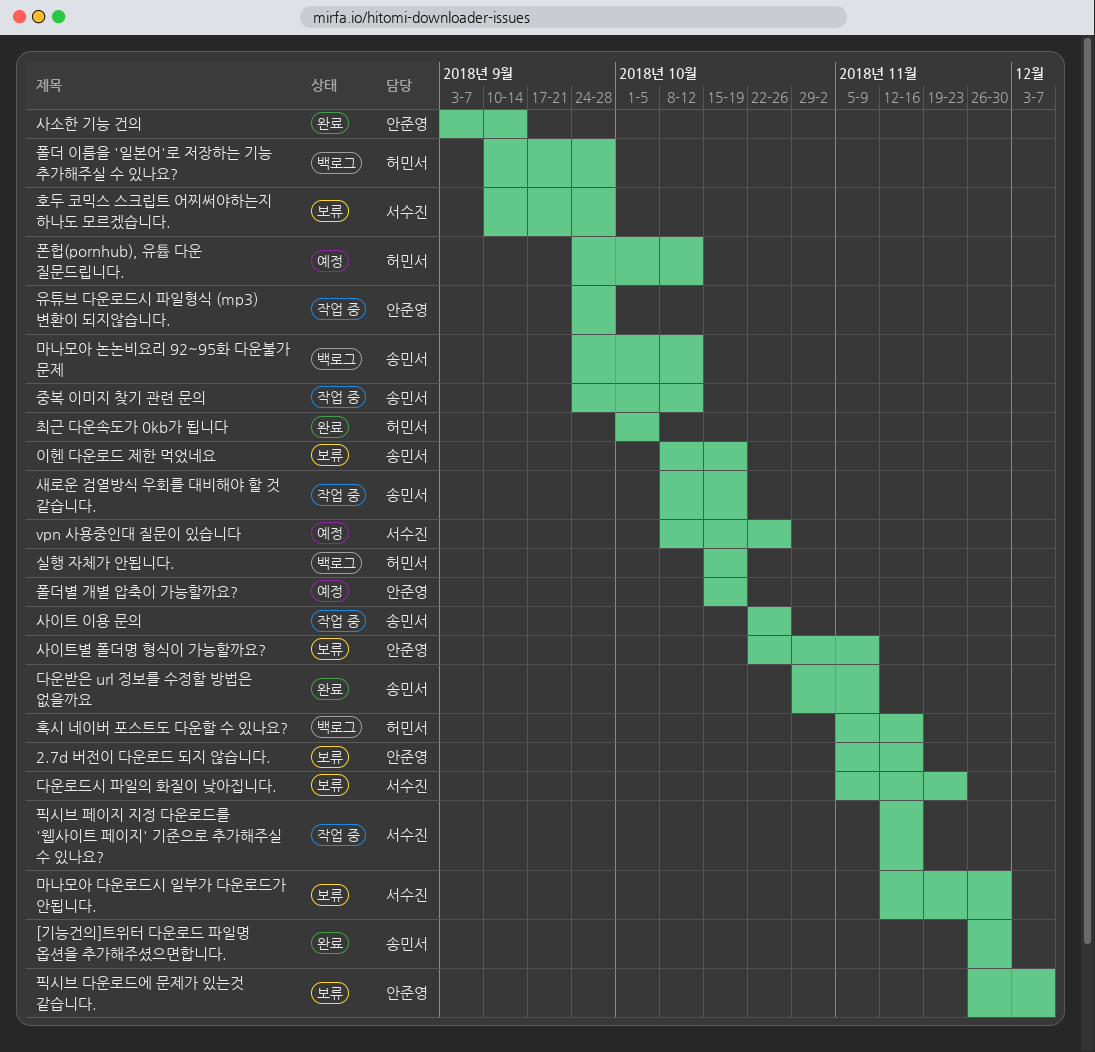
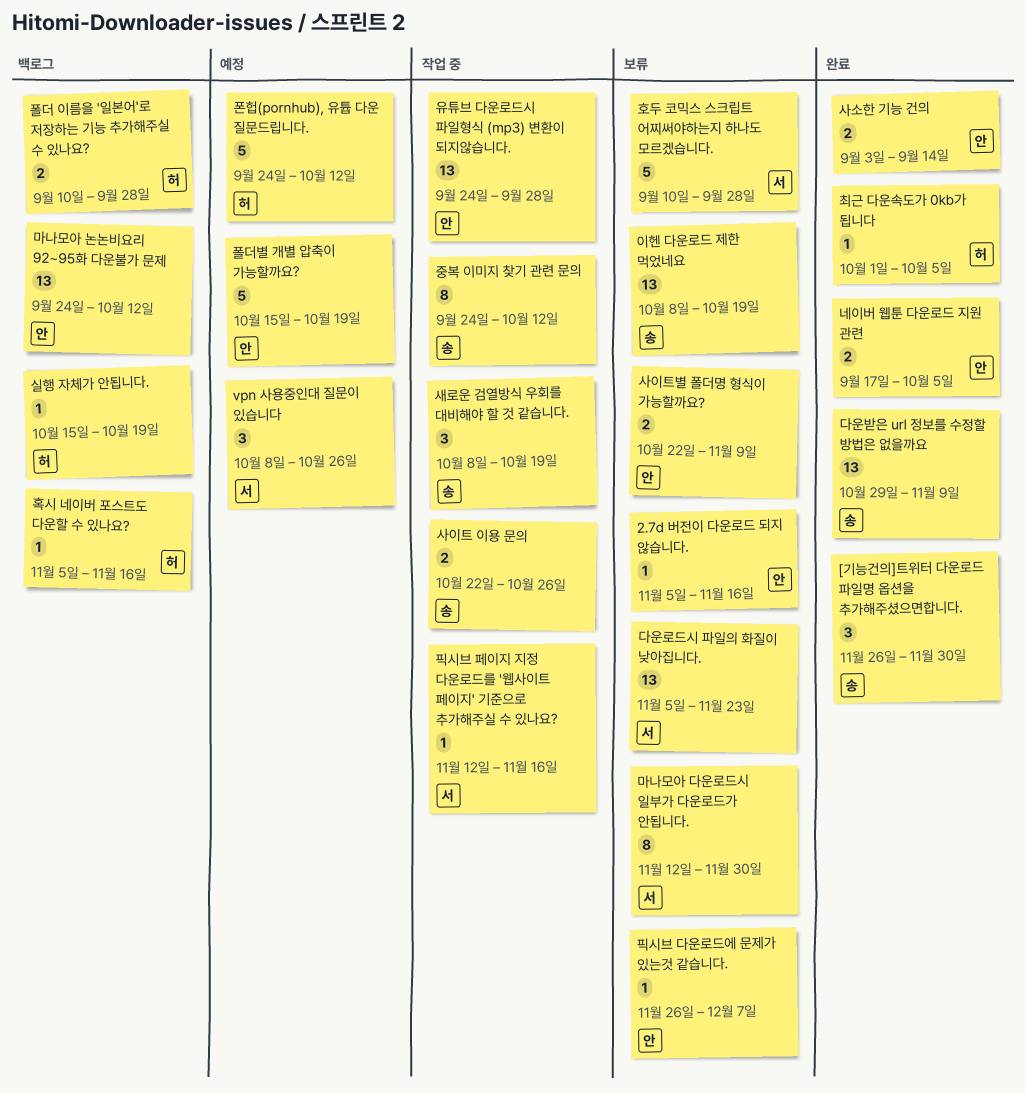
네이버 웹툰 다운로드 지원 관련: none -> present
마나모아 논논비요리 92~95화 다운불가 문제, owner: 송민서 -> 안준영

